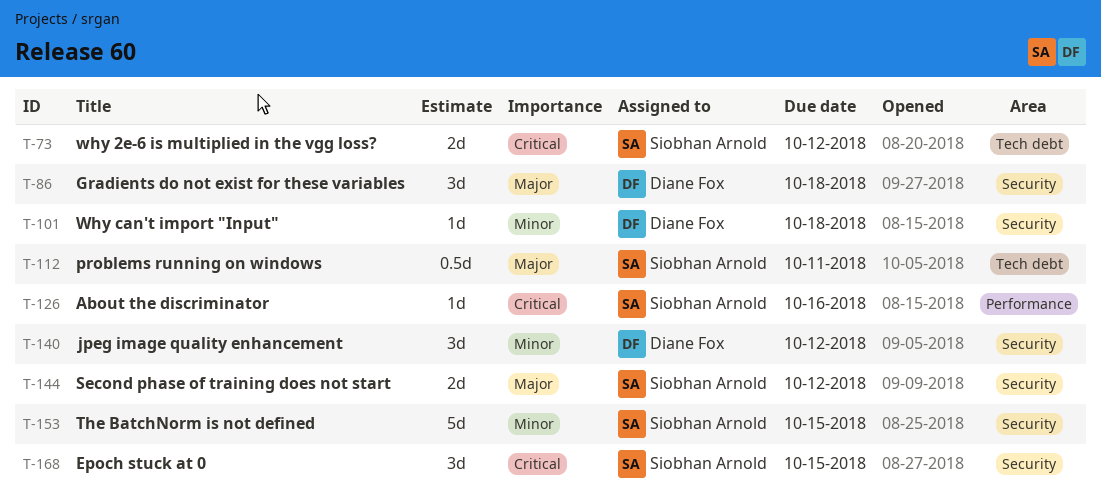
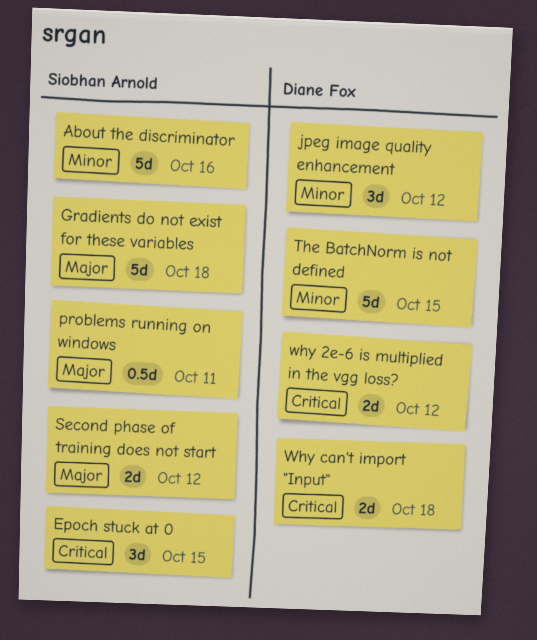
About the discriminator, priority: Critical -> Minor
About the discriminator, estimate: 1d -> 5d
Gradients do not exist for these variables, owner: Diane Fox -> Siobhan Arnold
Gradients do not exist for these variables, estimate: 3d -> 5d
The BatchNorm is not defined, owner: Siobhan Arnold -> Diane Fox
why 2e-6 is multiplied in the vgg loss?, owner: Siobhan Arnold -> Diane Fox
Why can't import "Input", priority: Minor -> Critical
Why can't import "Input", estimate: 1d -> 2d

